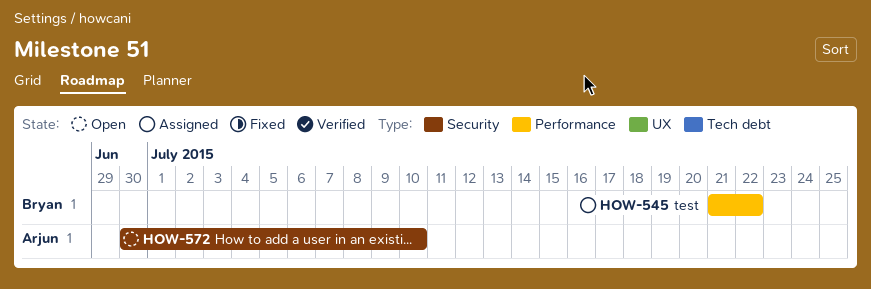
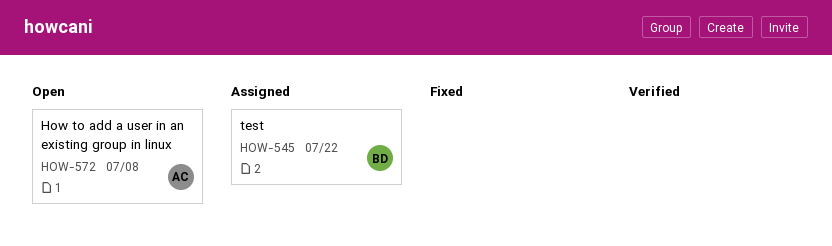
HOW-572, due: Jul 10 -> Jul 8

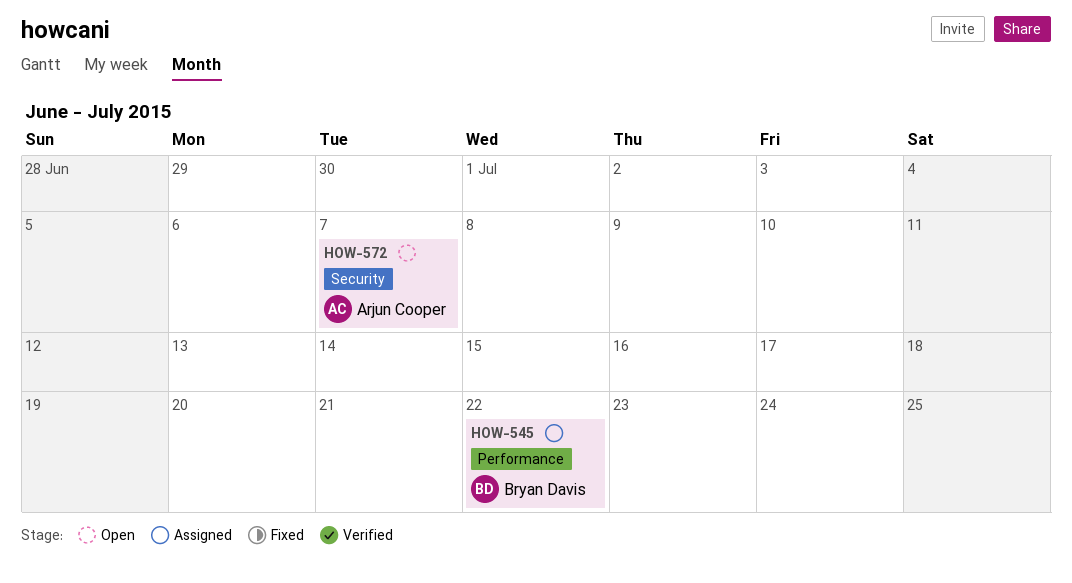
HOW-572, due: Jul 8 -> Jul 7

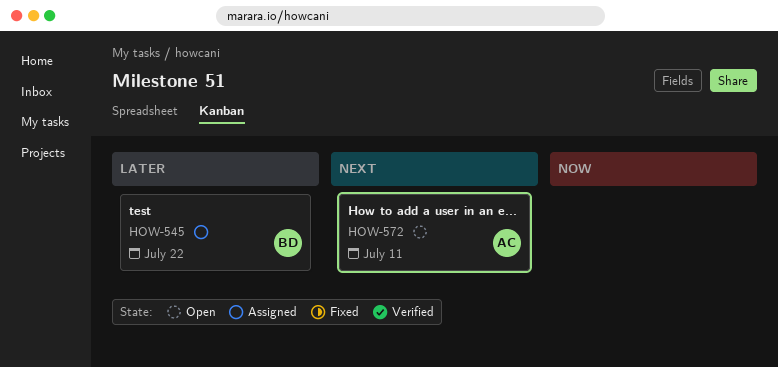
HOW-572, due: Jul 7 -> Jul 11

